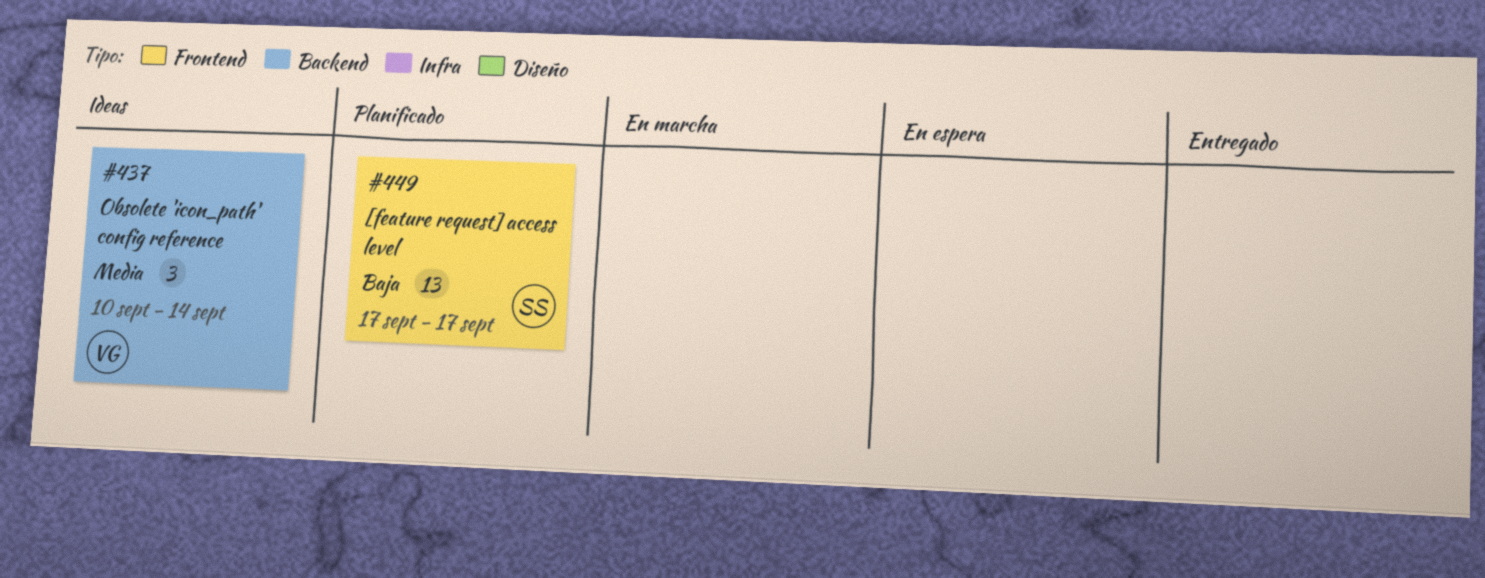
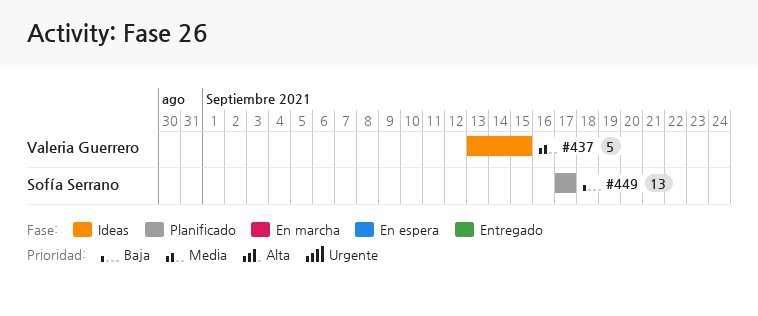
#437, estimate: 3 -> 5
#437, start: Sep 10 -> Sep 13
#437, due: Sep 14 -> Sep 15

